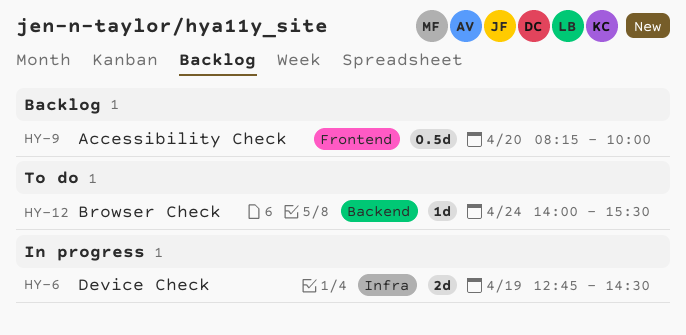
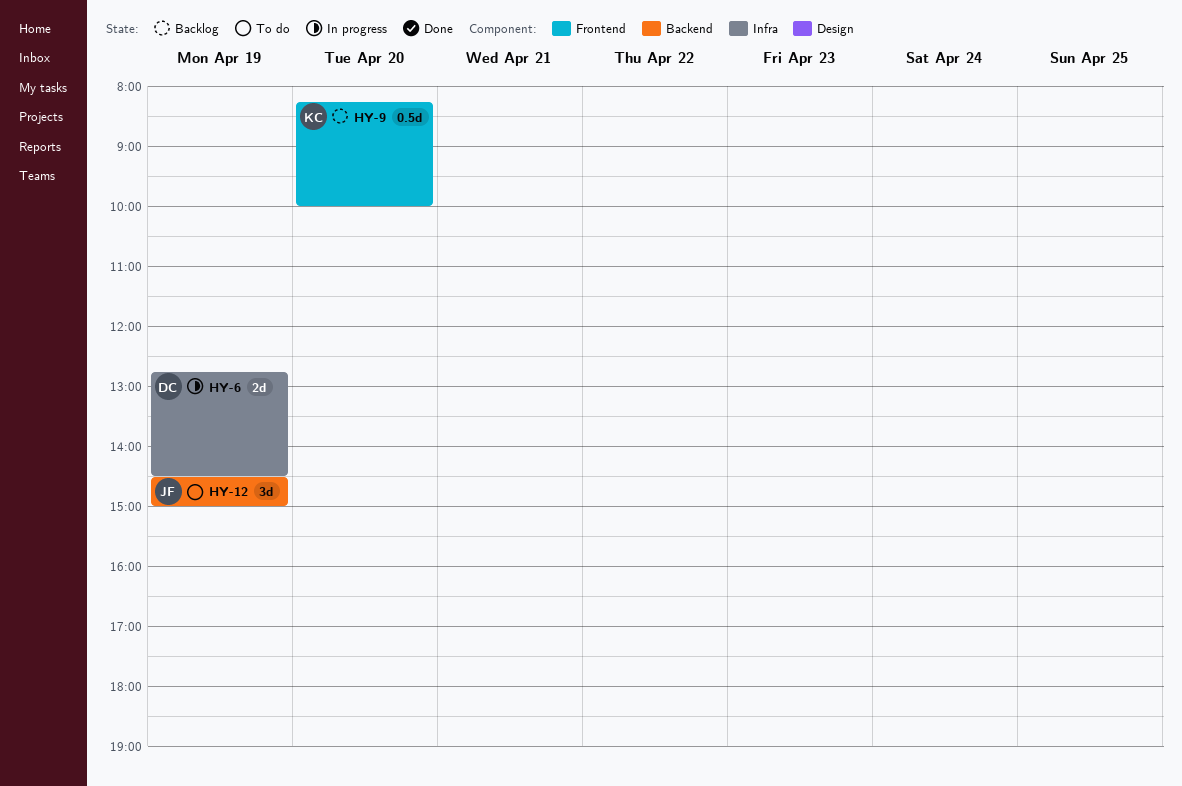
HY-12, estimate: 1d -> 3d
HY-12, day: Apr 24 -> Apr 19
HY-12, begins: 14:00 -> 14:30
HY-12, ends: 15:30 -> 15:00

